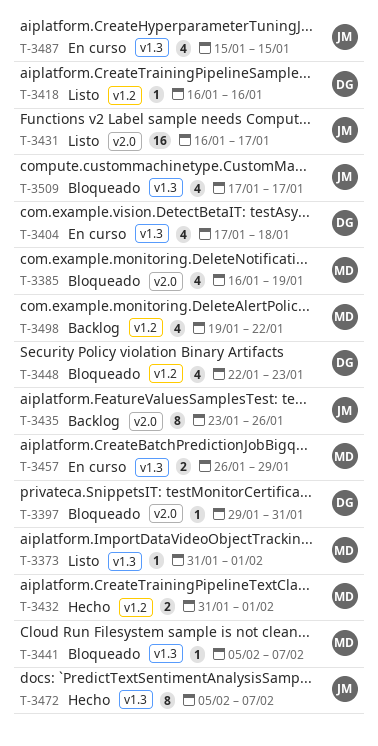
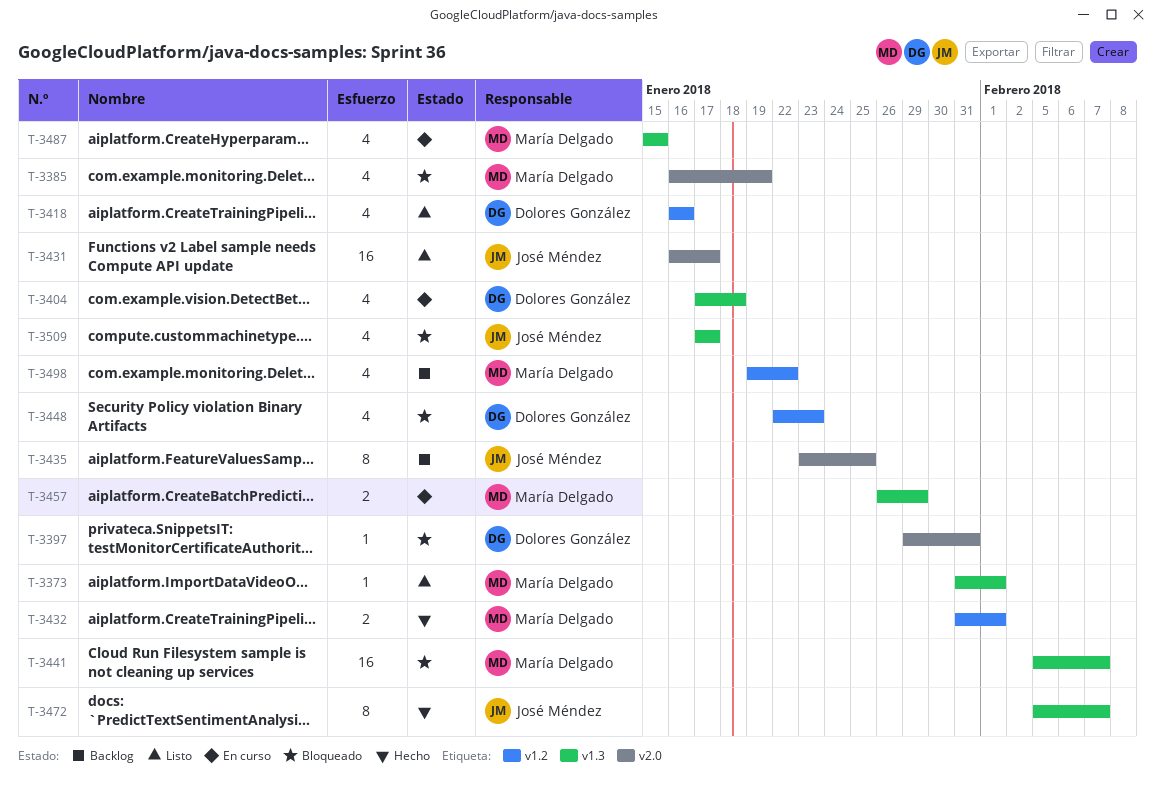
T-3418, estimate: 1 -> 4
T-3435, due: Jan 26 -> Jan 25
T-3441, estimate: 1 -> 16
T-3487, owner: José Méndez -> María Delgado

